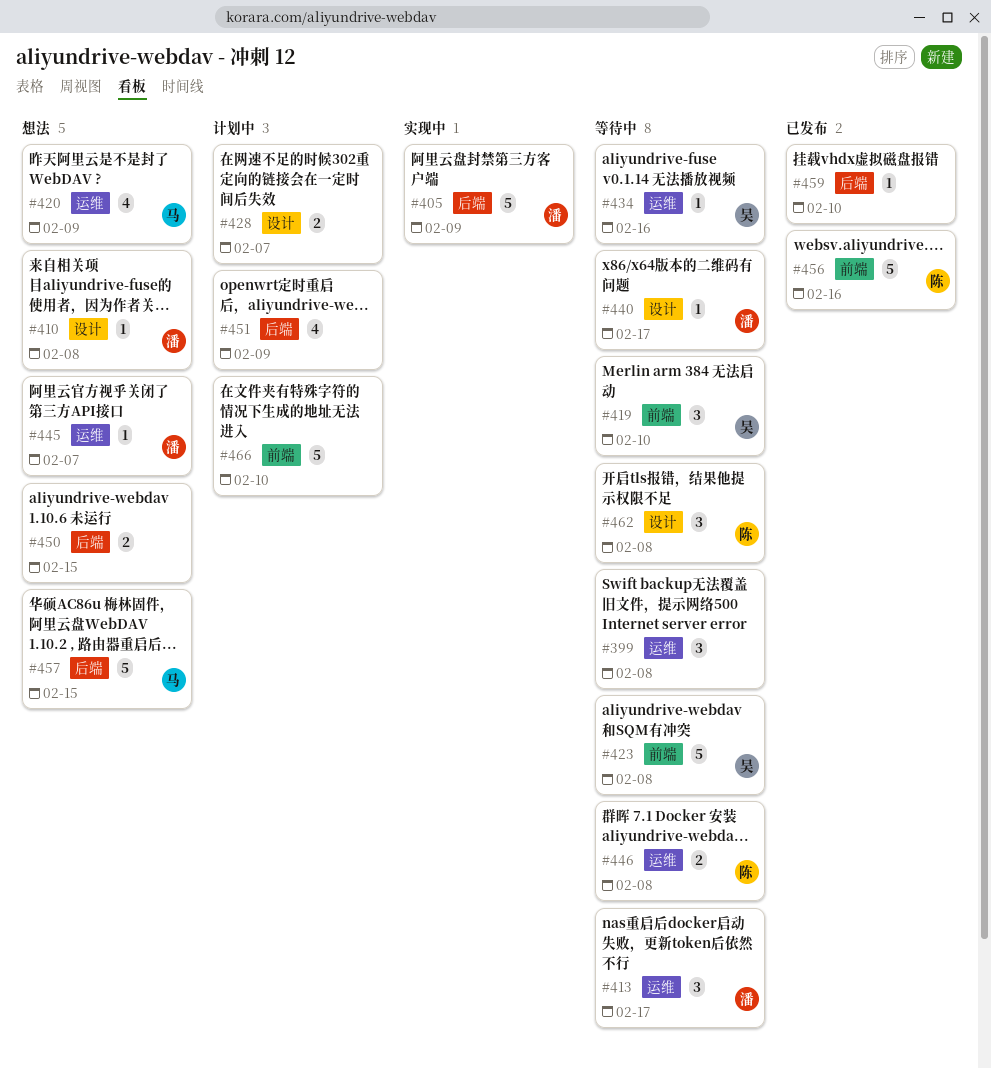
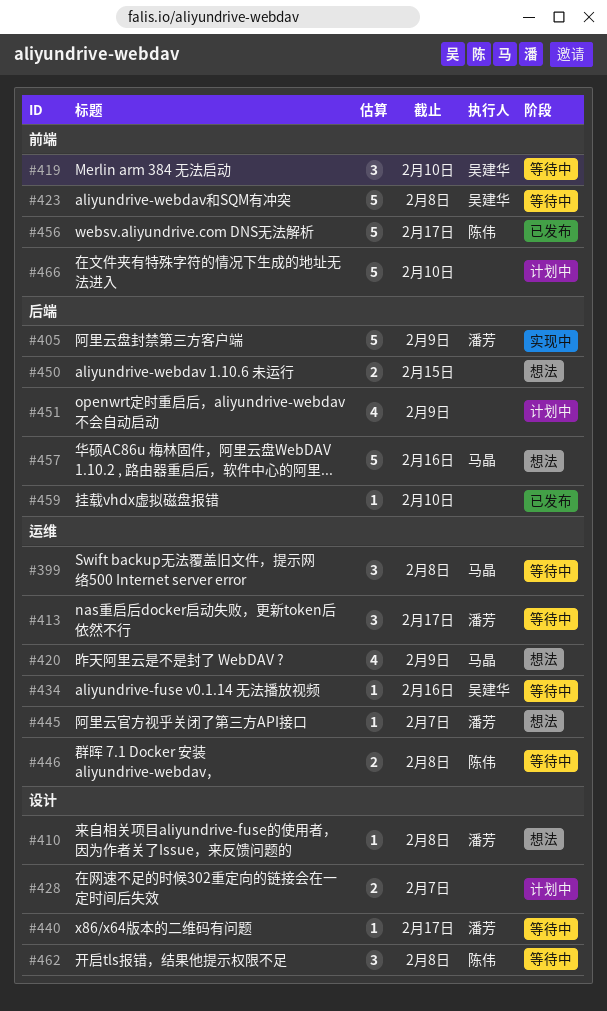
#399, owner: none -> 马晶
#456, due: Feb 16 -> Feb 17
#457, due: Feb 15 -> Feb 16

